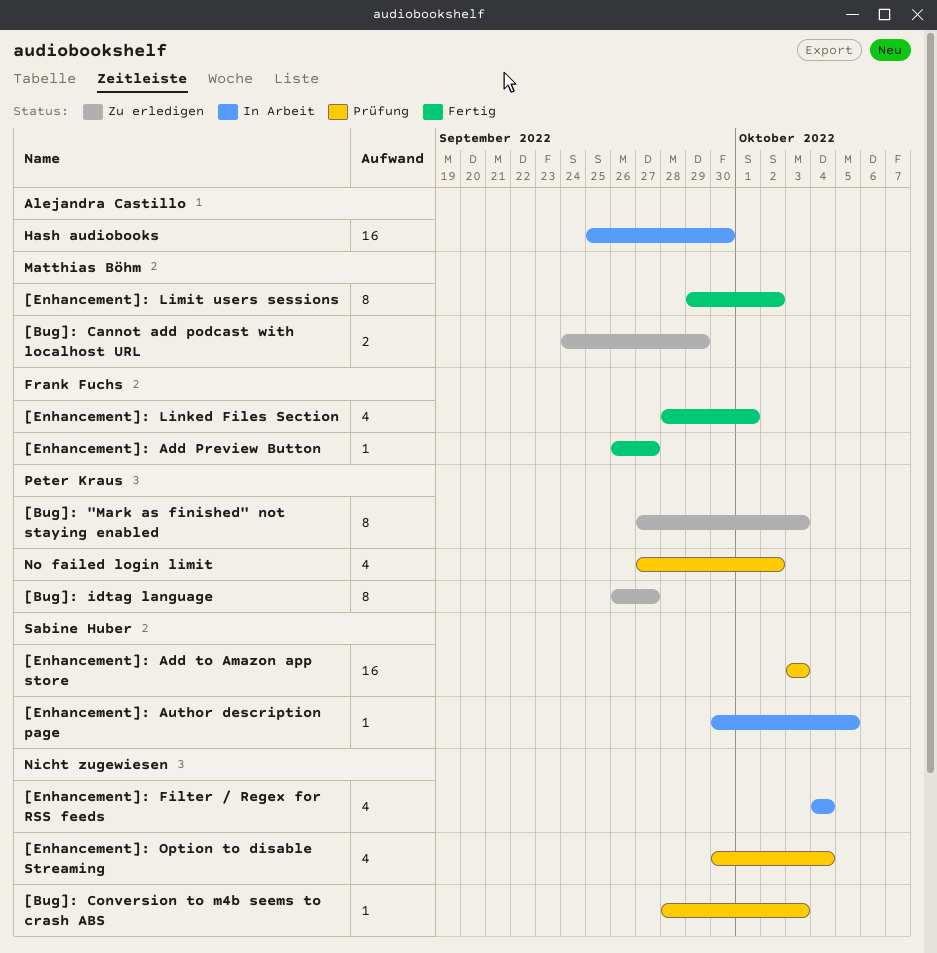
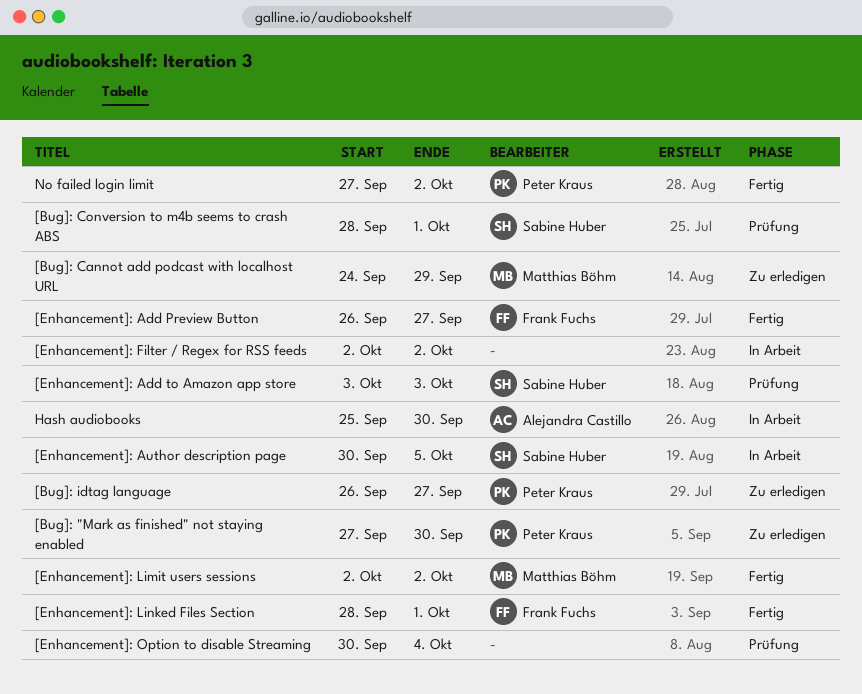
[Bug]: "Mark as finished" not staying enabled, due: Oct 3 -> Sep 30
[Bug]: Conversion to m4b seems to crash ABS, owner: none -> Sabine Huber
[Bug]: Conversion to m4b seems to crash ABS, due: Oct 3 -> Oct 1
[Enhancement]: Filter / Regex for RSS feeds, start: Oct 4 -> Oct 2
[Enhancement]: Filter / Regex for RSS feeds, due: Oct 4 -> Oct 2
[Enhancement]: Limit users sessions, start: Sep 29 -> Oct 2
No failed login limit, status: Prüfung -> Fertig

